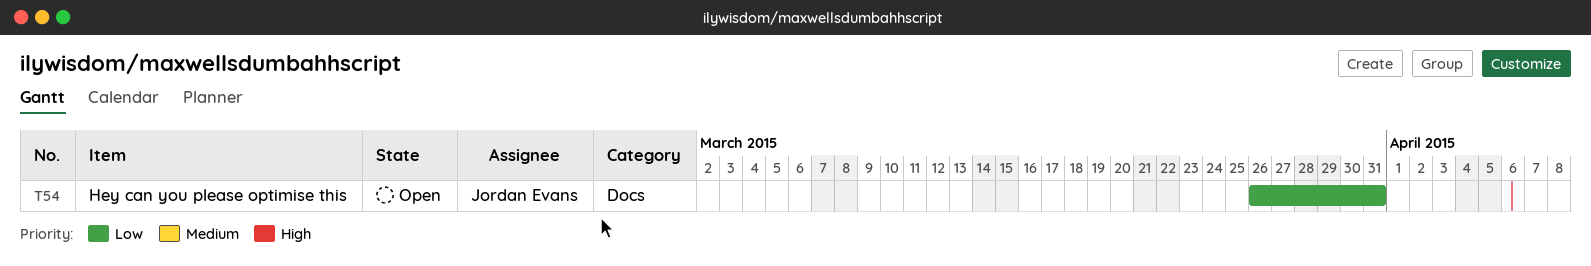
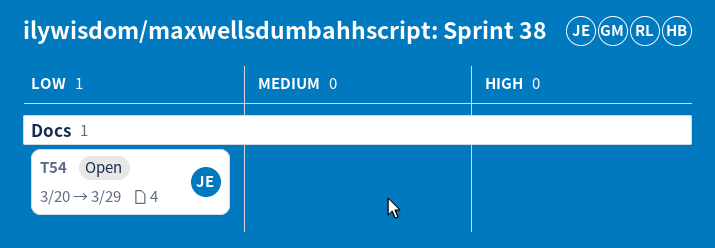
T54, start: Mar 26 -> Mar 20
T54, due: Mar 31 -> Mar 29

